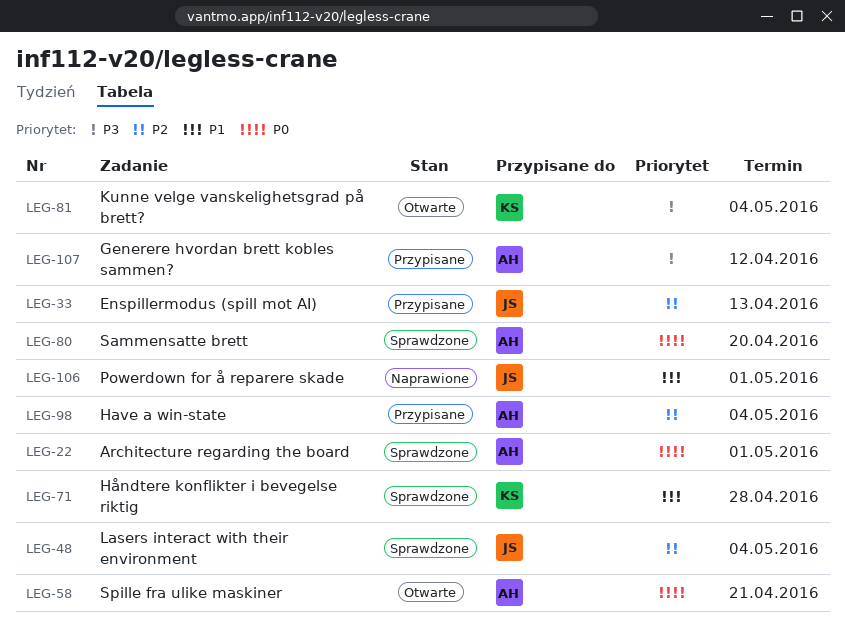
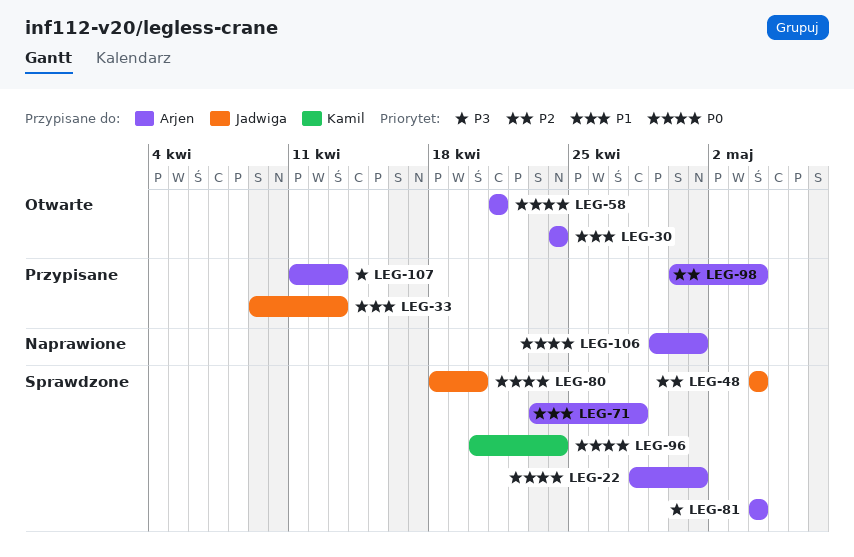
LEG-30: none -> present
LEG-33, priority: P2 -> P1
LEG-71, owner: Kamil -> Arjen
LEG-80, owner: Arjen -> Jadwiga
LEG-81, status: Otwarte -> Sprawdzone
LEG-81, owner: Kamil -> Arjen
LEG-96: none -> present
LEG-106, owner: Jadwiga -> Arjen
LEG-106, priority: P1 -> P0
LEG-107, due: Apr 12 -> Apr 13

